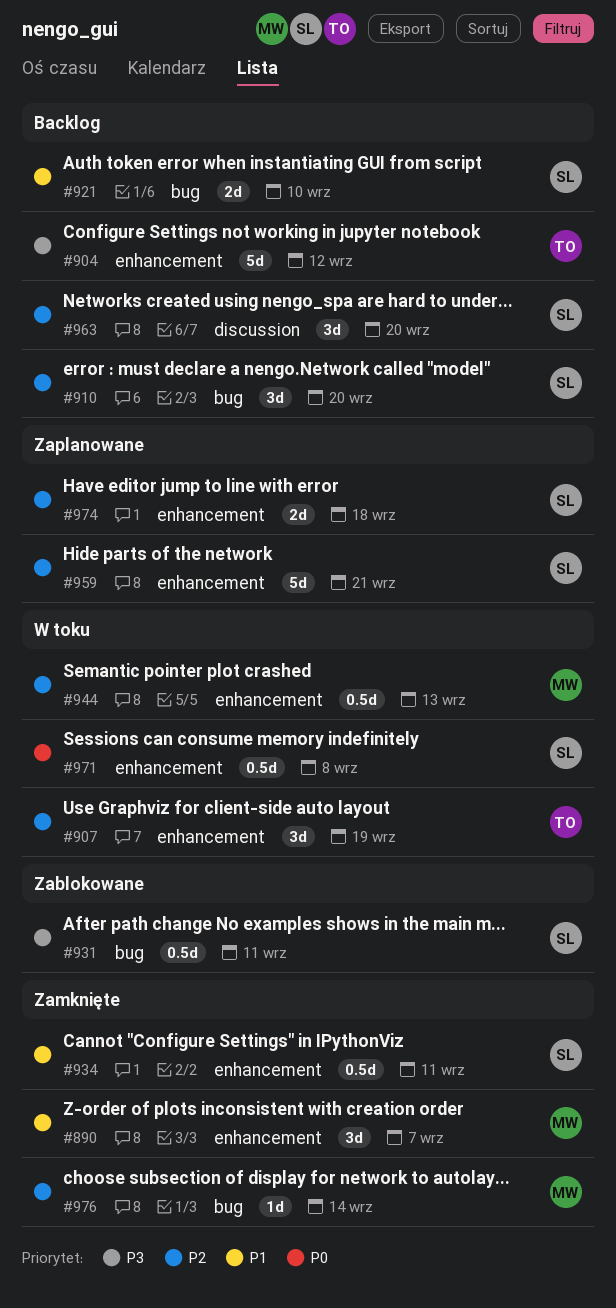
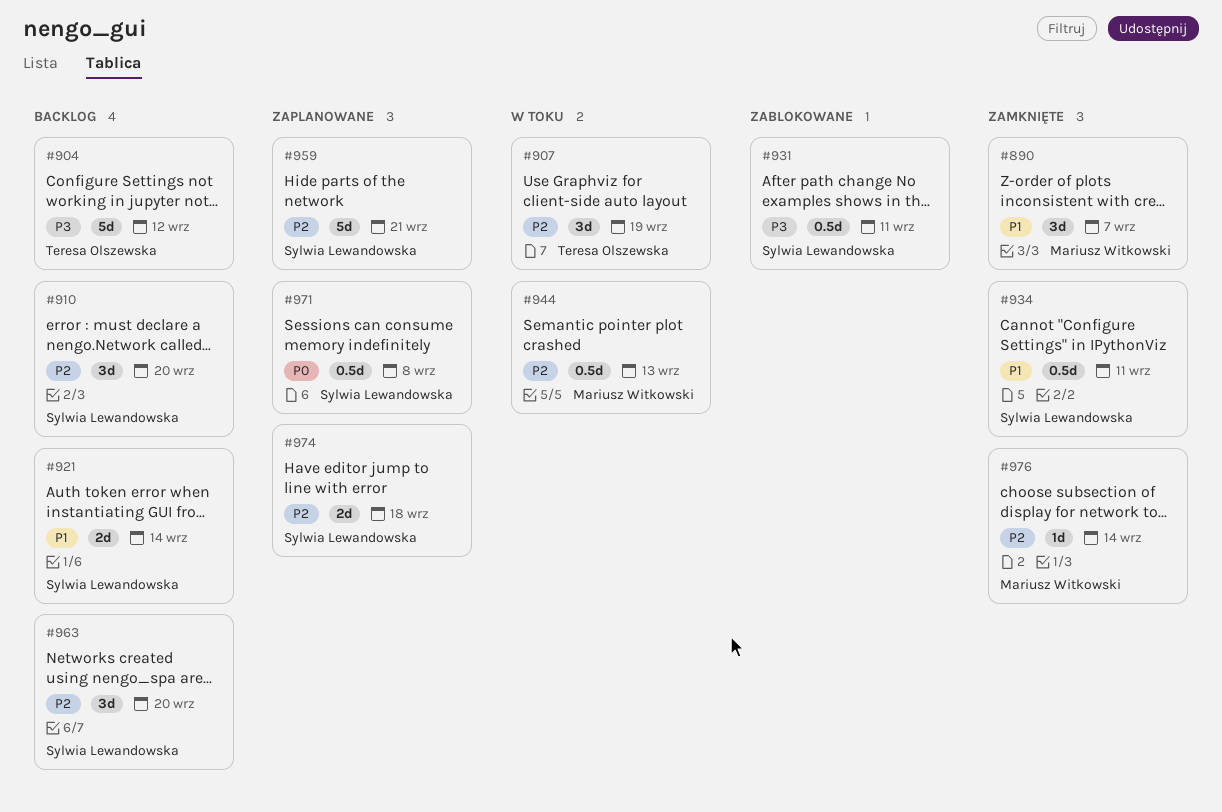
#921, due: Sep 10 -> Sep 14
#971, status: W toku -> Zaplanowane

